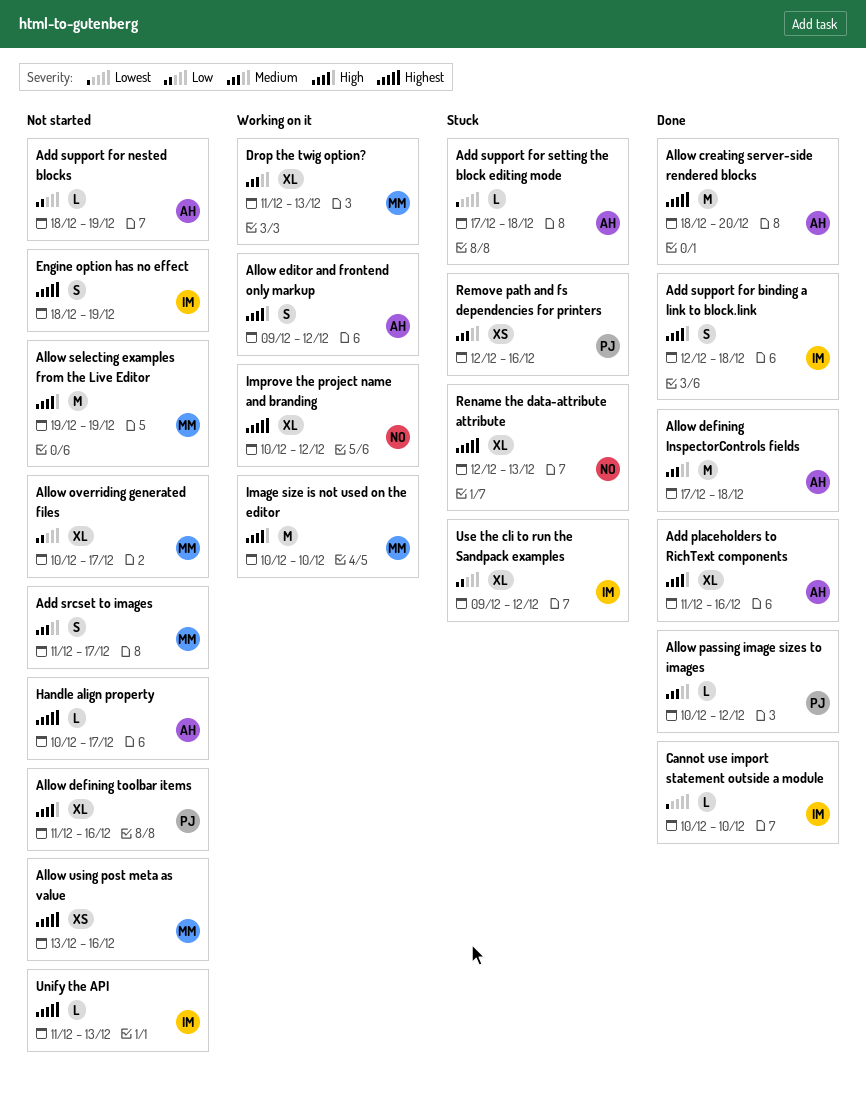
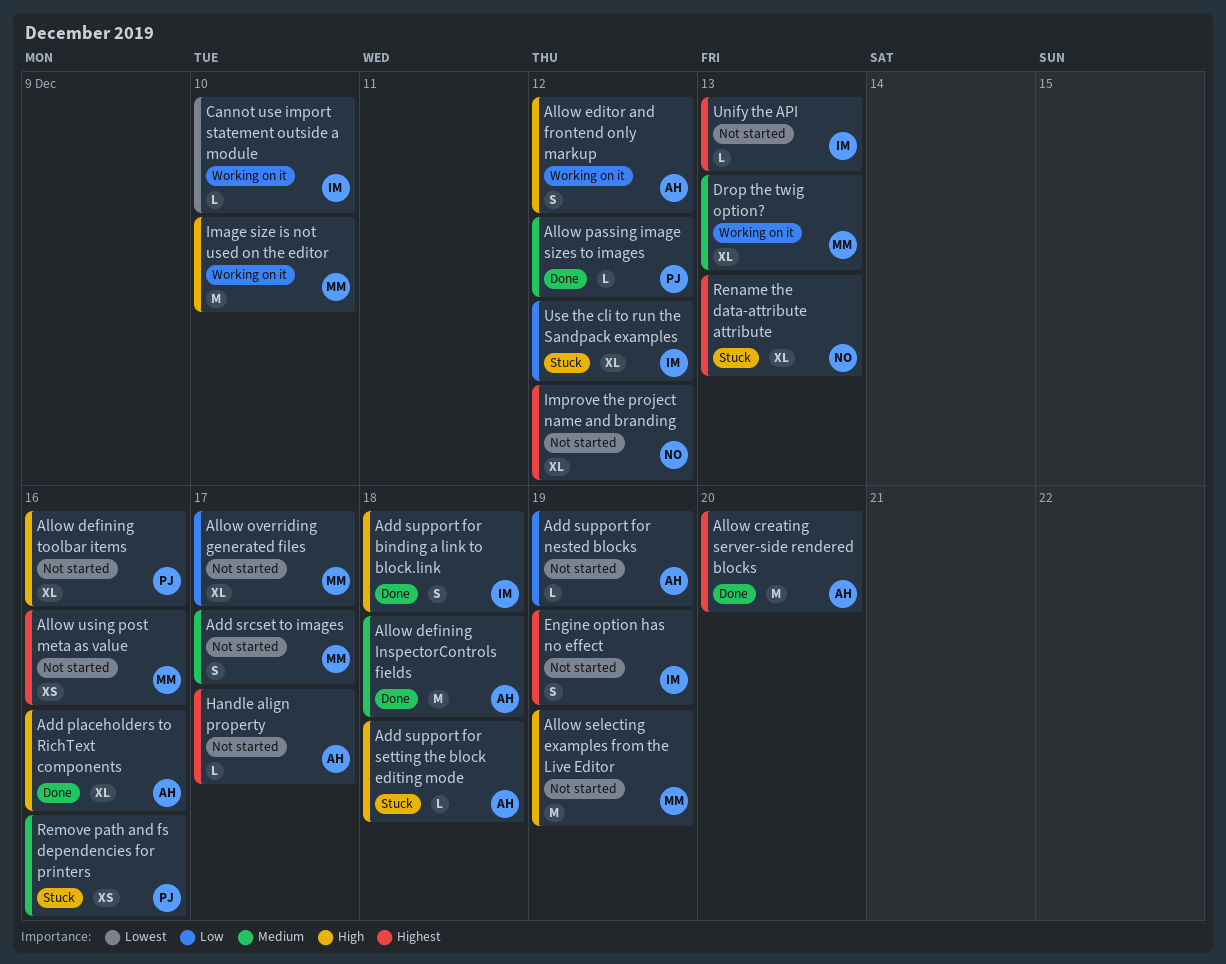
Add support for setting the block editing mode, priority: Lowest -> High
Cannot use import statement outside a module, status: Done -> Working on it
Improve the project name and branding, status: Working on it -> Not started

